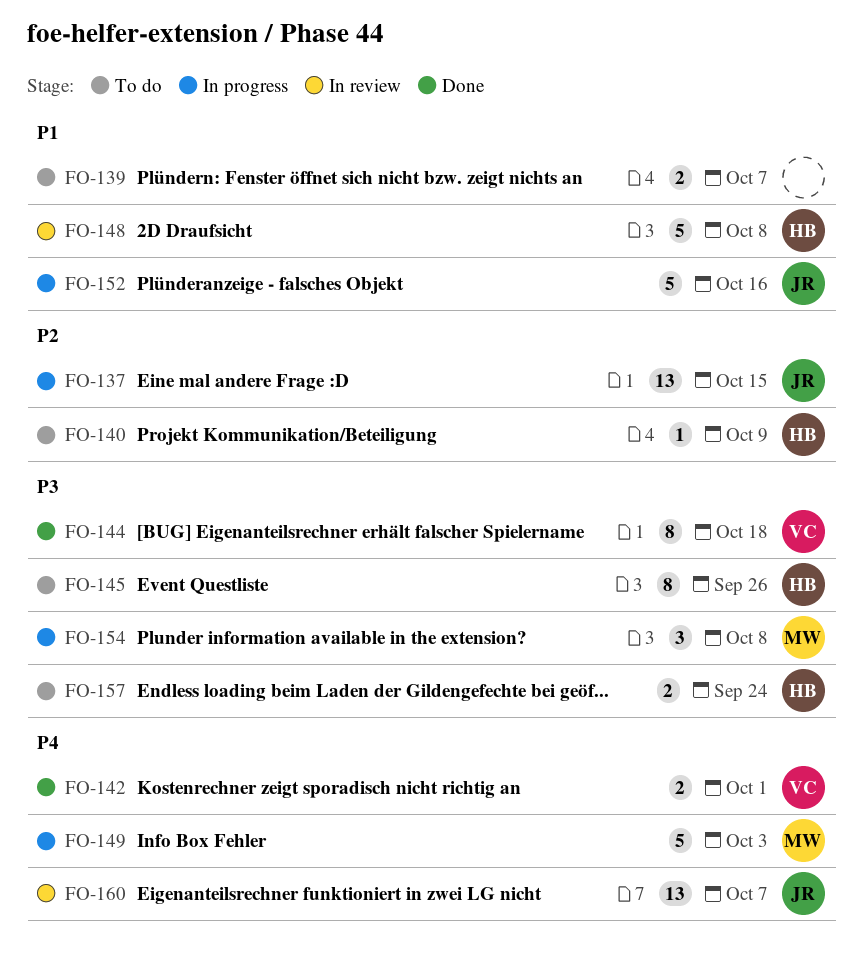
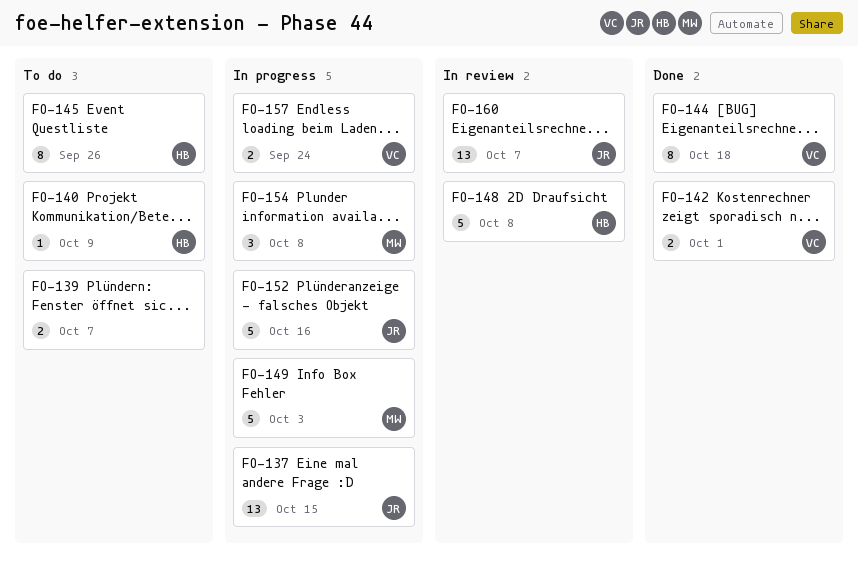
FO-157, status: To do -> In progress
FO-157, owner: HB -> VC

